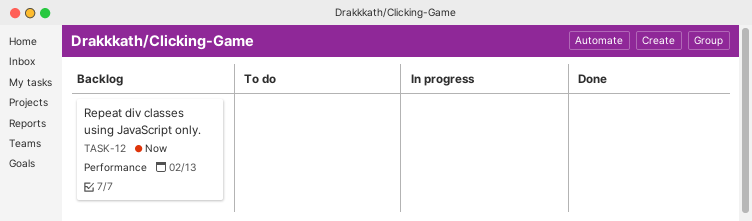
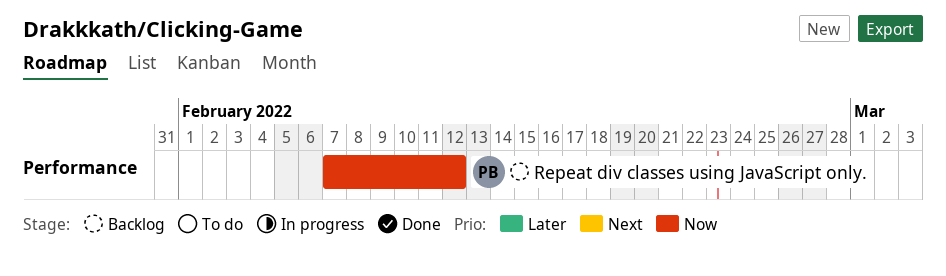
Repeat div classes using JavaScript only., due: Feb 13 -> Feb 12

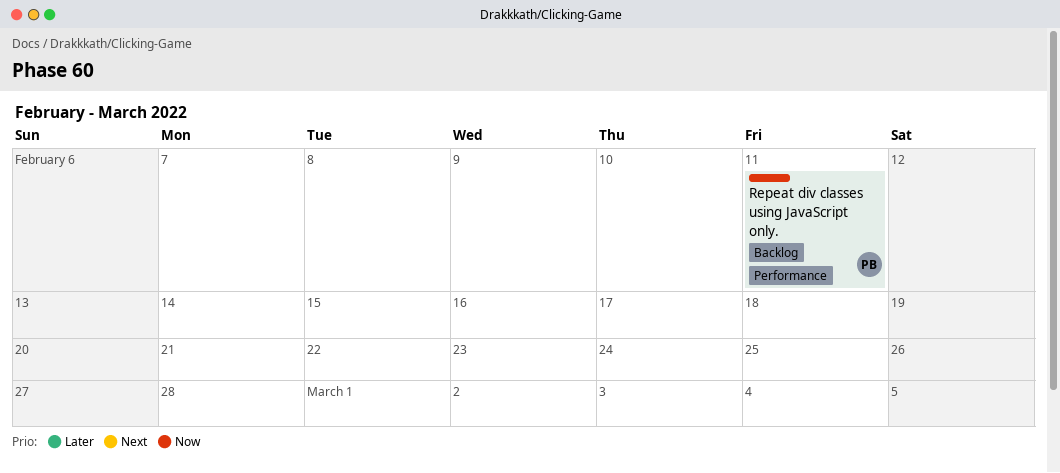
Repeat div classes using JavaScript only., due: Feb 12 -> Feb 11

